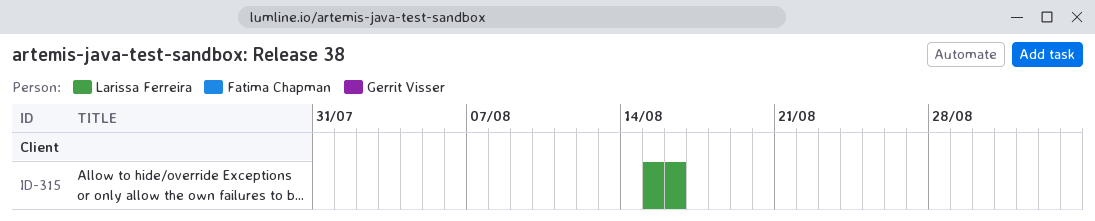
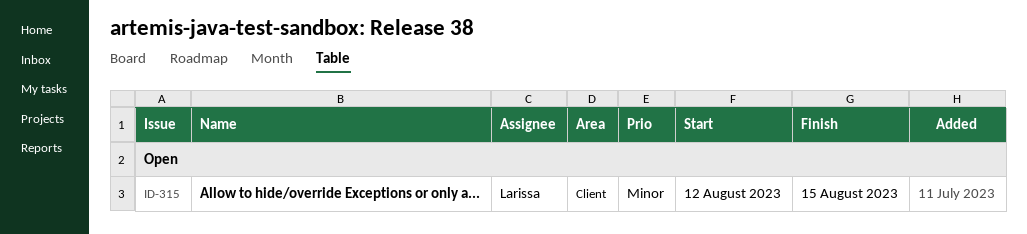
ID-315, start: Aug 15 -> Aug 12
ID-315, due: Aug 16 -> Aug 15

